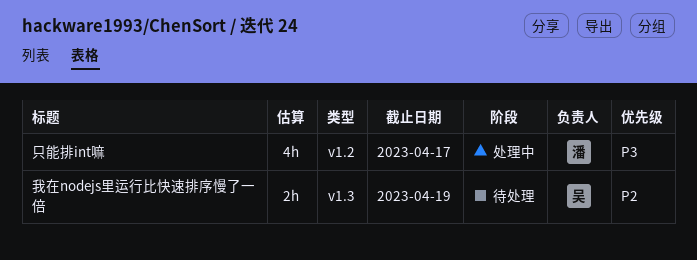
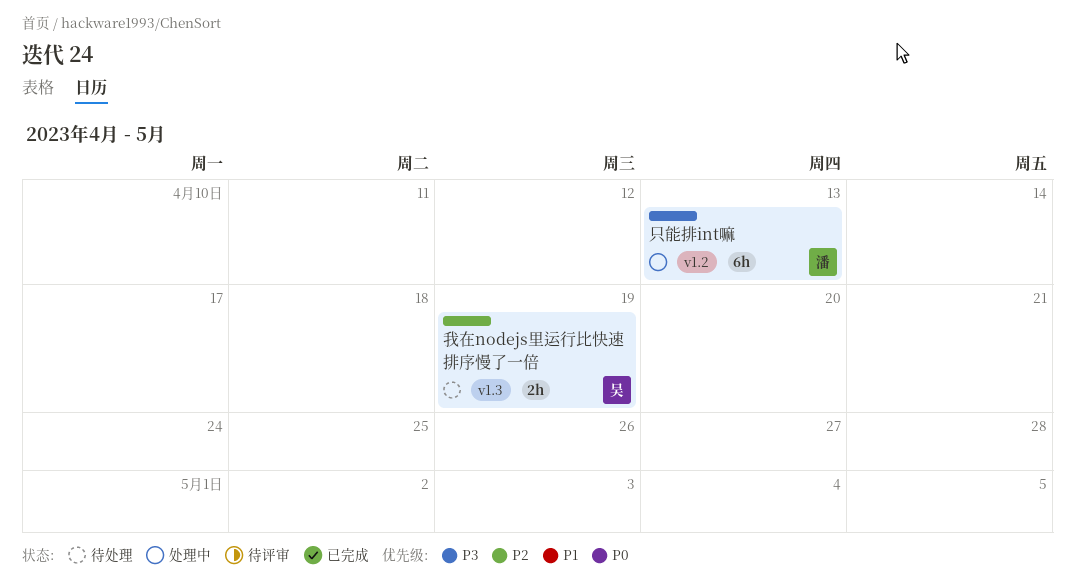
只能排int嘛, estimate: 4h -> 6h
只能排int嘛, due: Apr 17 -> Apr 13

